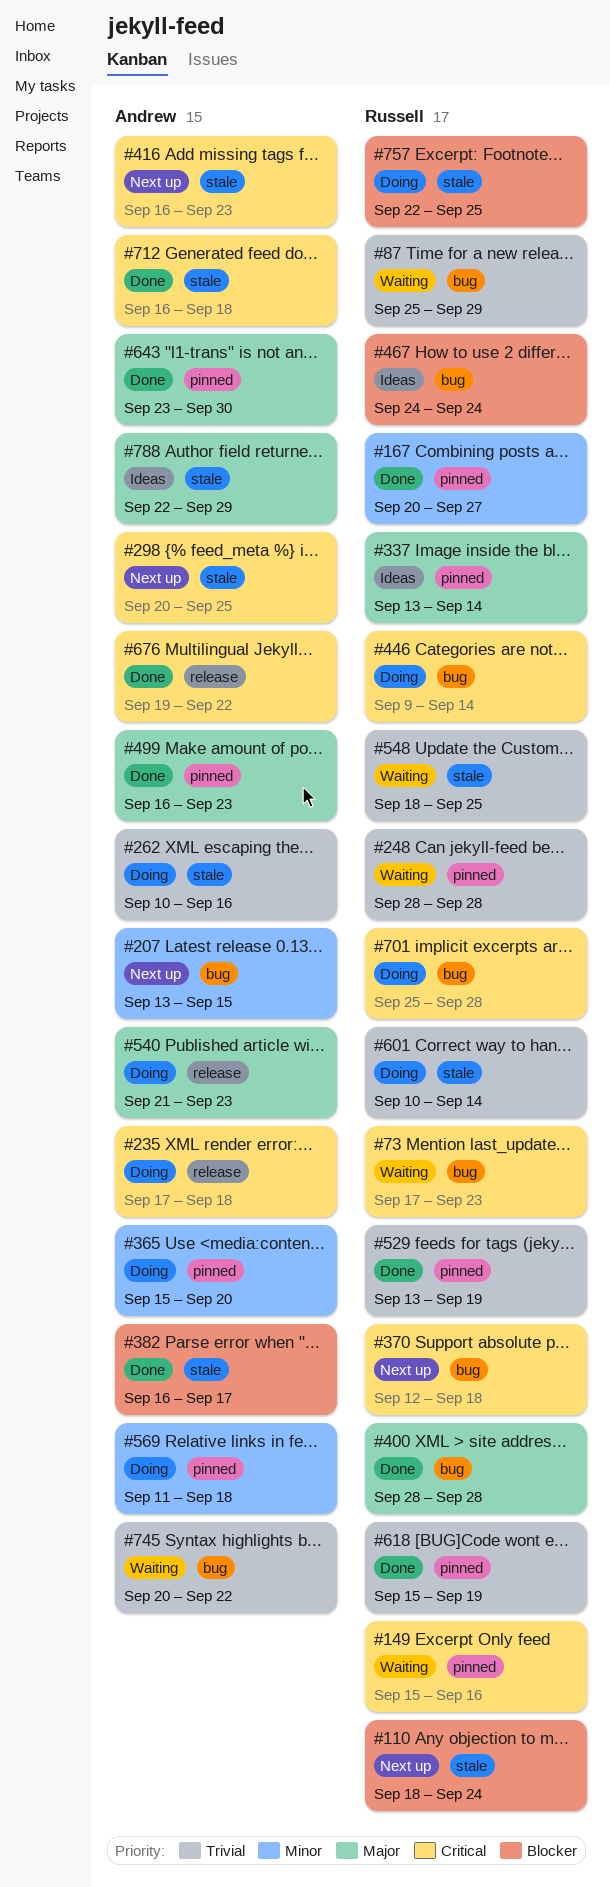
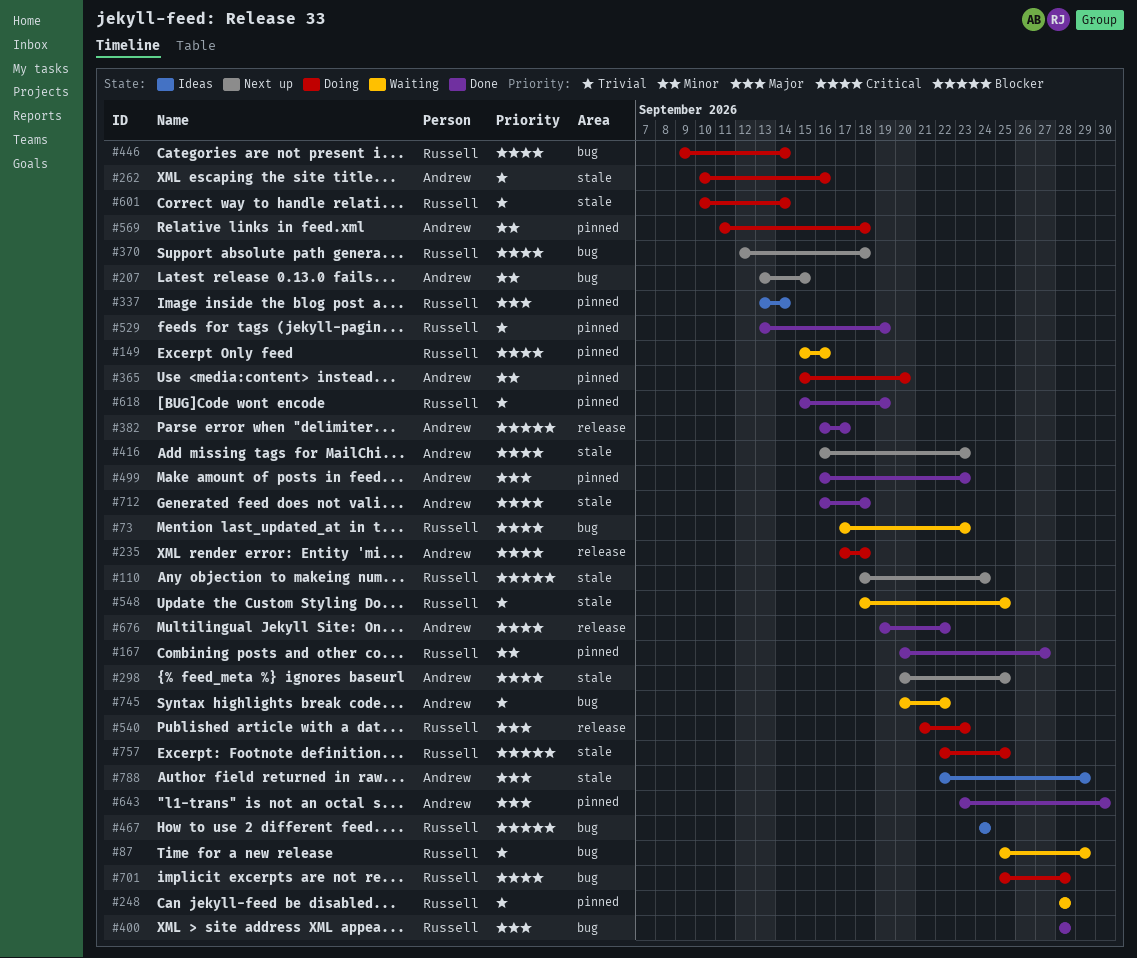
#382, label: stale -> release
#540, owner: Andrew -> Russell

